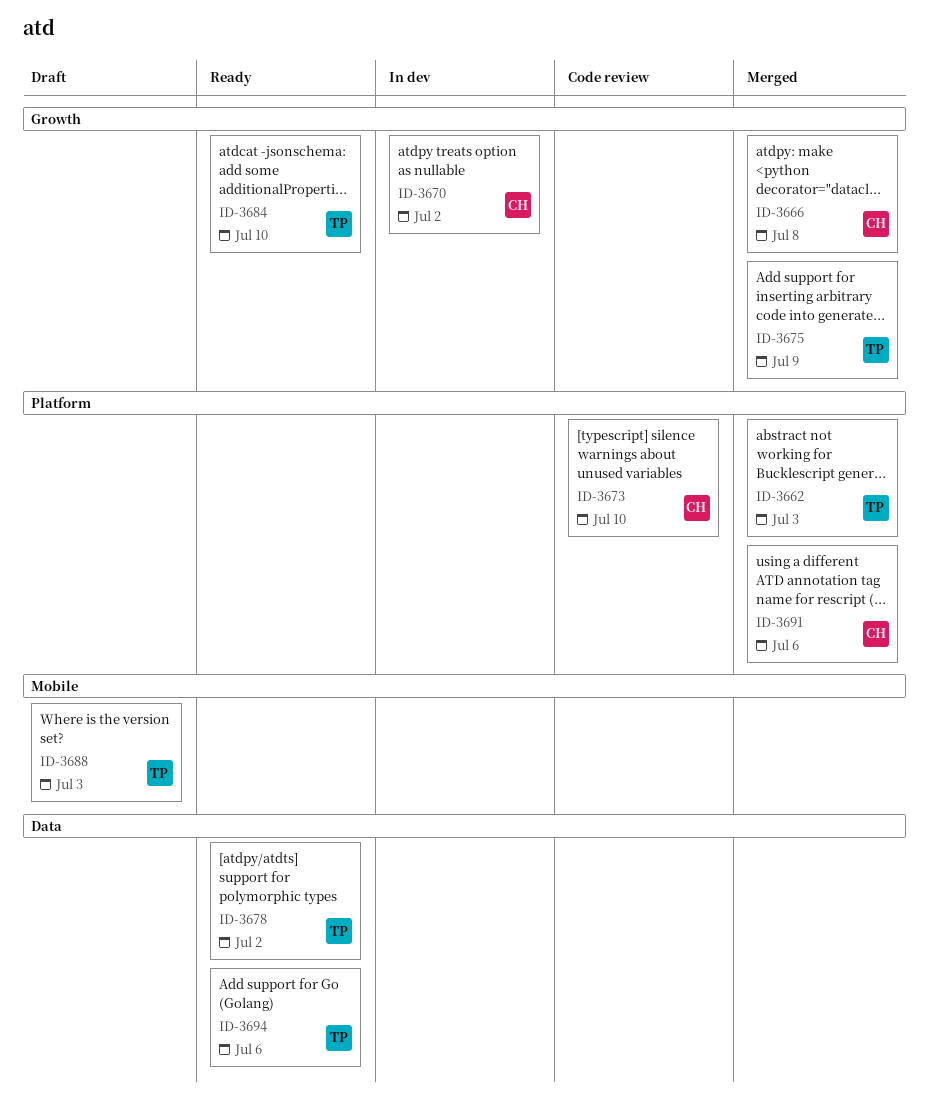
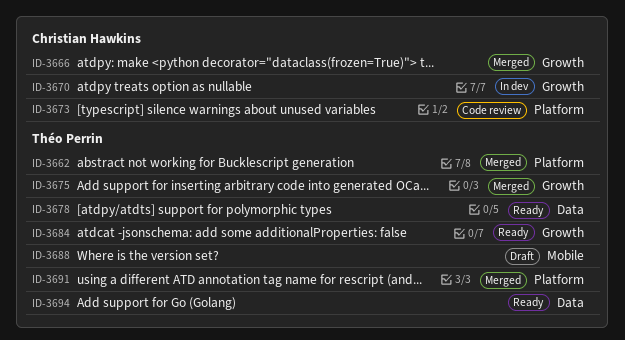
ID-3691, owner: Christian Hawkins -> Théo Perrin

